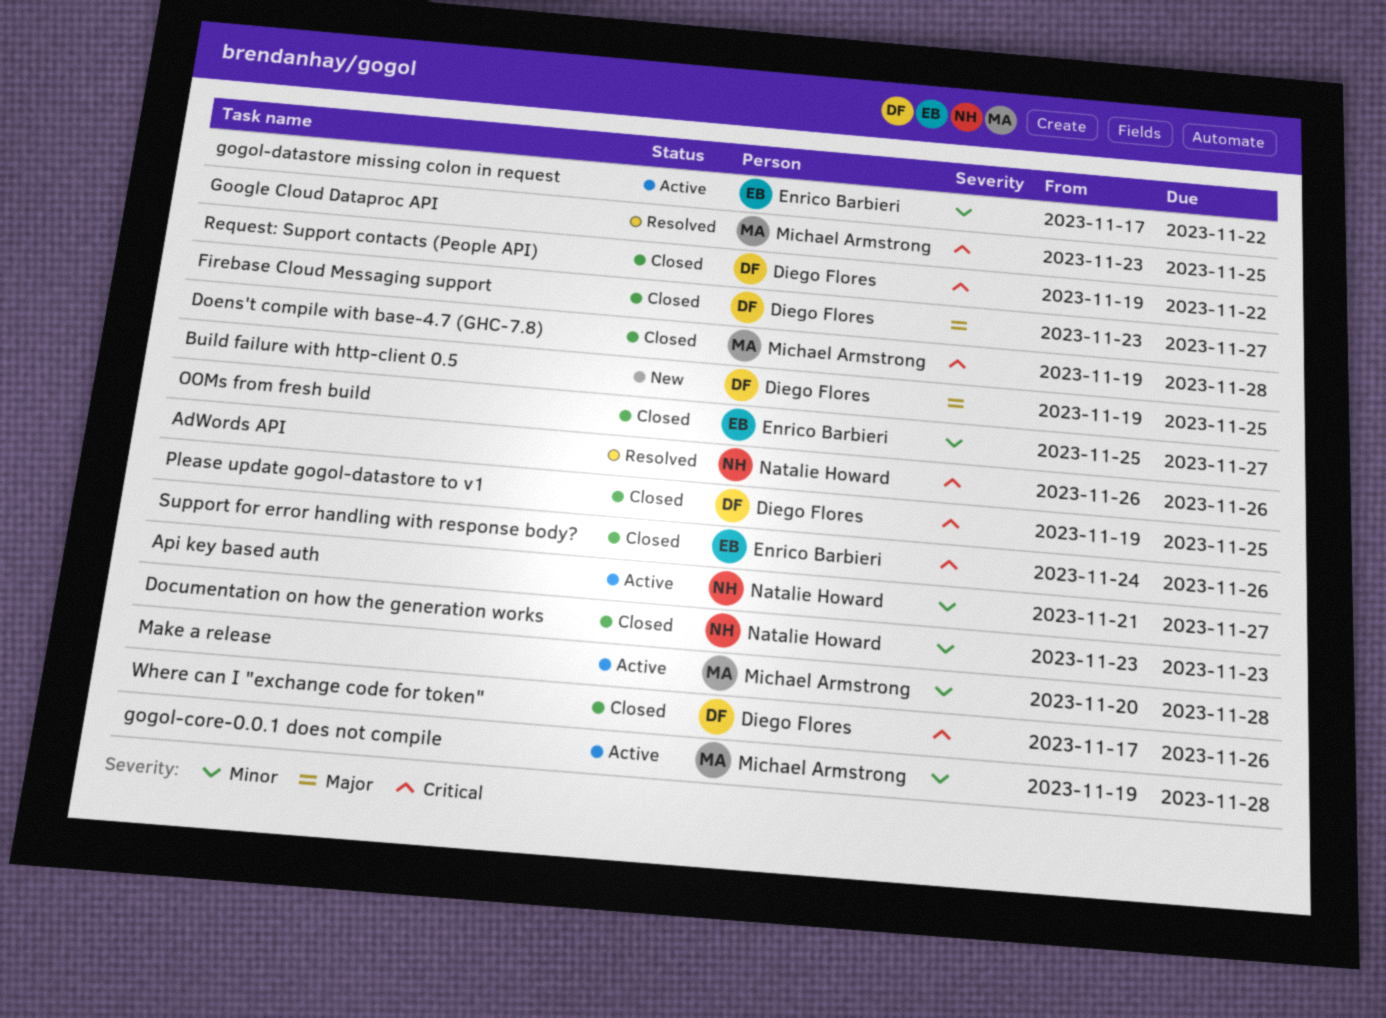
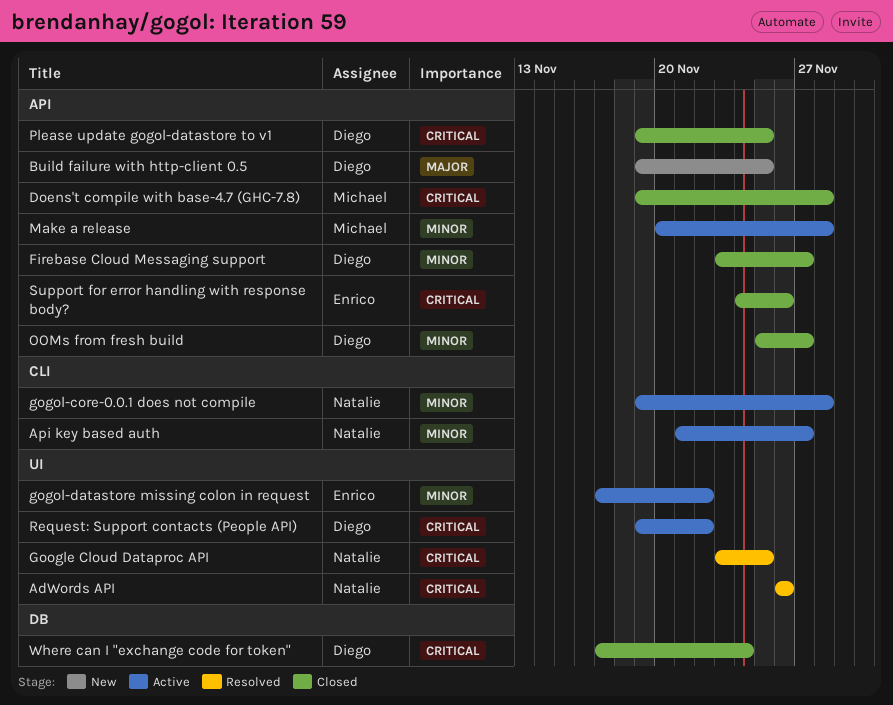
Documentation on how the generation works: present -> none
Firebase Cloud Messaging support, priority: Major -> Minor
gogol-core-0.0.1 does not compile, owner: Michael Armstrong -> Natalie Howard
Google Cloud Dataproc API, owner: Michael Armstrong -> Natalie Howard
OOMs from fresh build, owner: Enrico Barbieri -> Diego Flores
Request: Support contacts (People API), status: Closed -> Active
Where can I "exchange code for token", due: Nov 26 -> Nov 24

